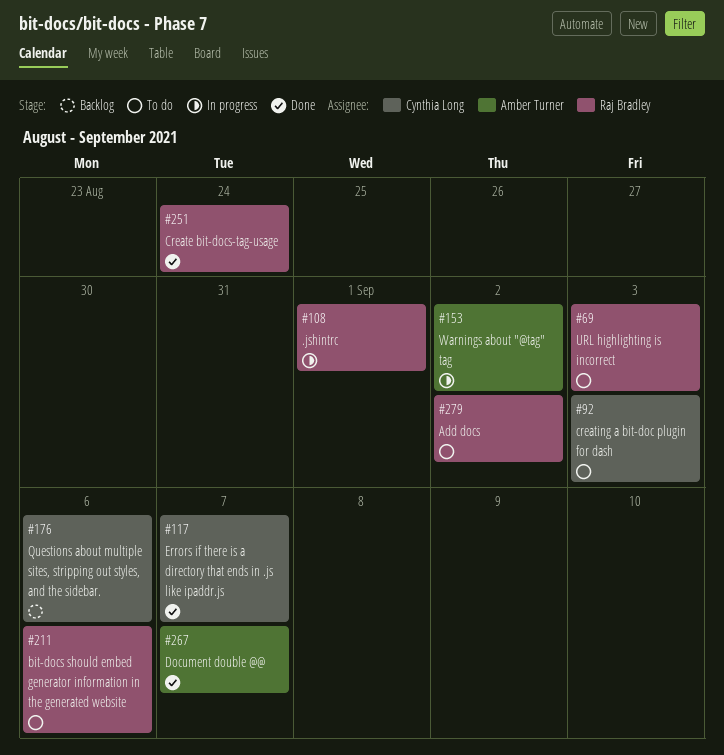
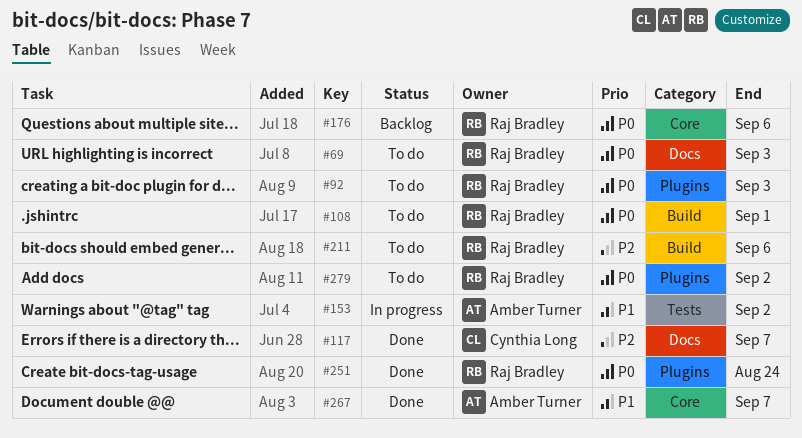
#92, owner: Cynthia Long -> Raj Bradley
#108, status: In progress -> To do
#176, owner: Cynthia Long -> Raj Bradley

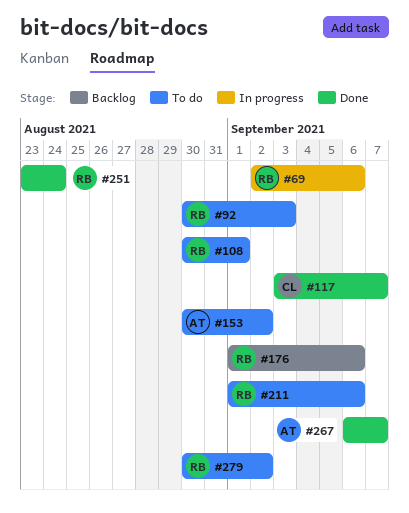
#69, status: To do -> In progress
#69, due: Sep 3 -> Sep 6
#153, status: In progress -> To do

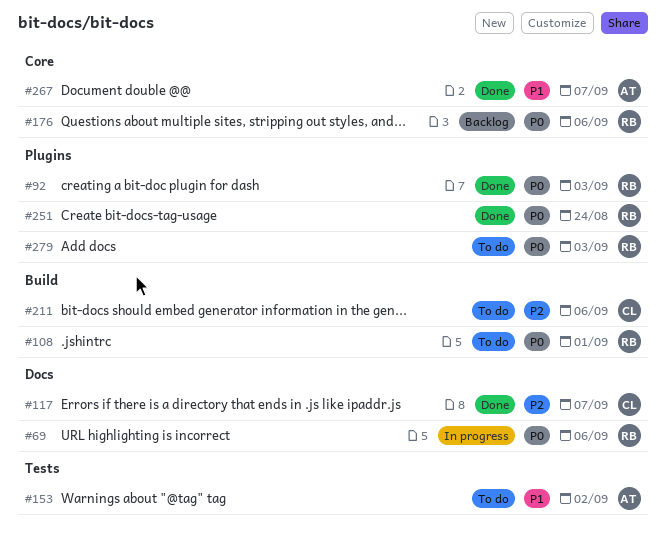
#92, status: To do -> Done
#211, owner: RB -> CL
#279, due: Sep 2 -> Sep 3

